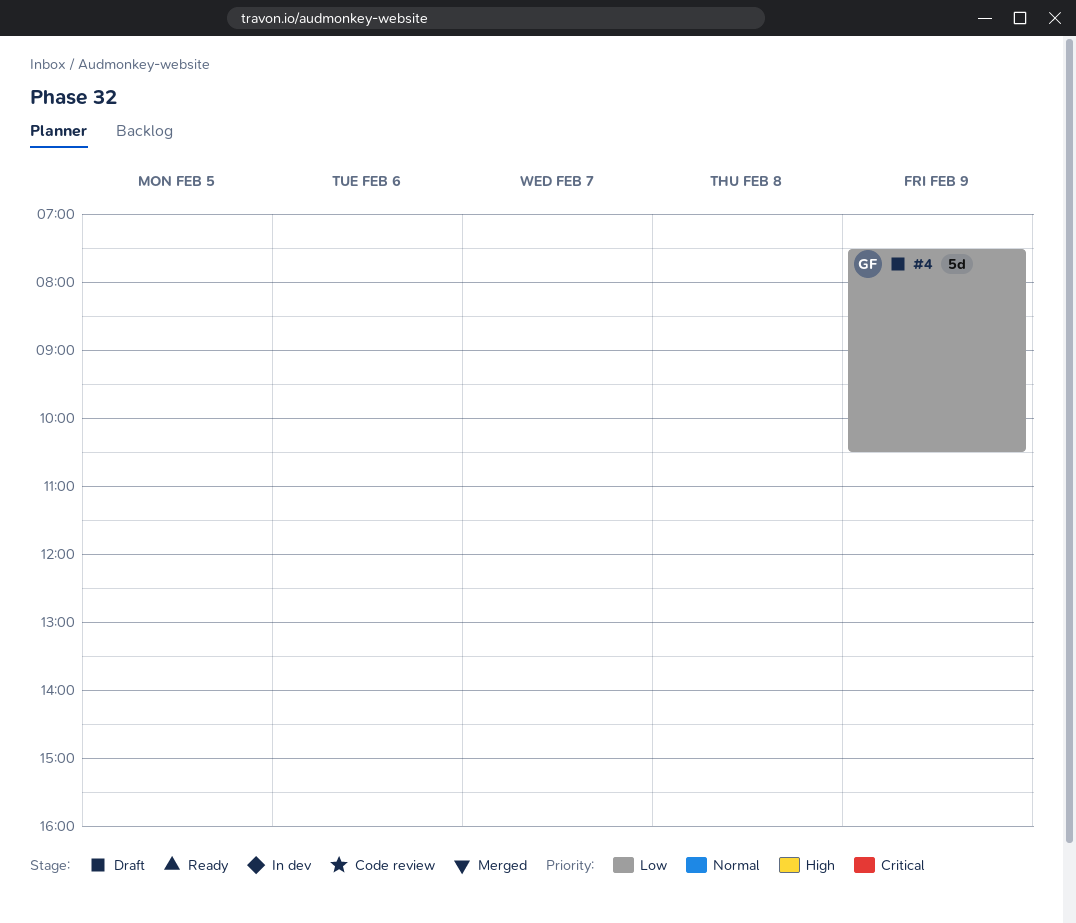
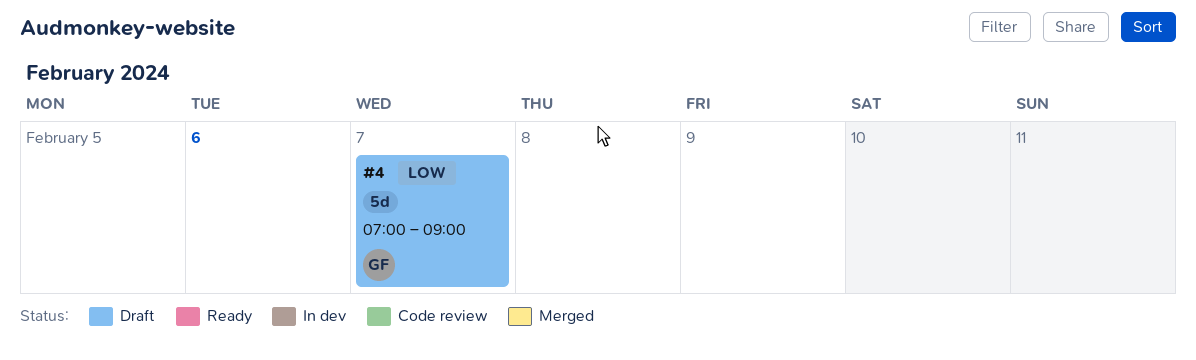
#4, day: Feb 9 -> Feb 7
#4, begins: 07:30 -> 07:00
#4, ends: 10:30 -> 09:00

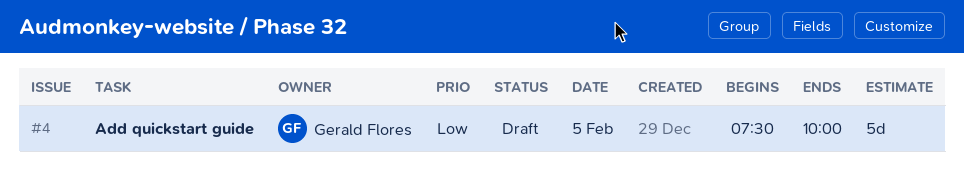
#4, day: Feb 7 -> Feb 5
#4, begins: 07:00 -> 07:30
#4, ends: 09:00 -> 10:00

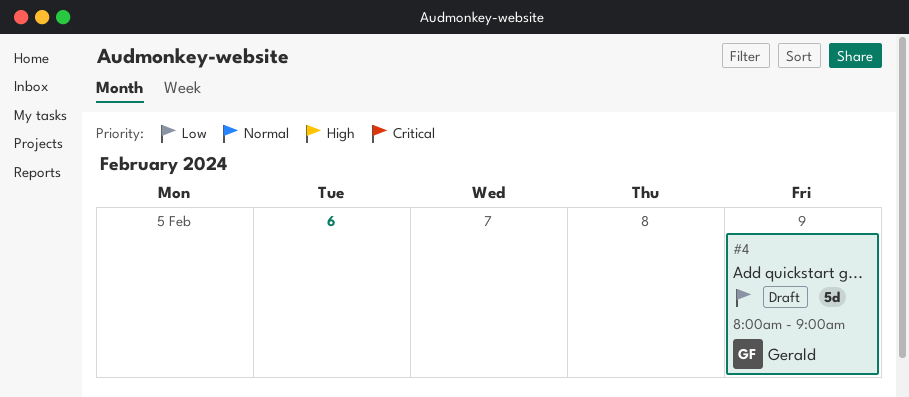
#4, day: Feb 5 -> Feb 9
#4, begins: 07:30 -> 08:00
#4, ends: 10:00 -> 09:00

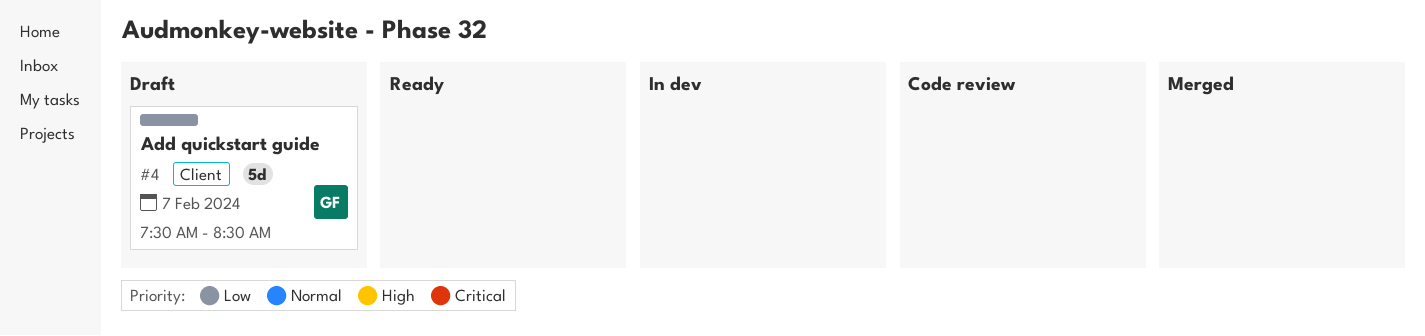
#4, day: Feb 9 -> Feb 7
#4, begins: 08:00 -> 07:30
#4, ends: 09:00 -> 08:30

